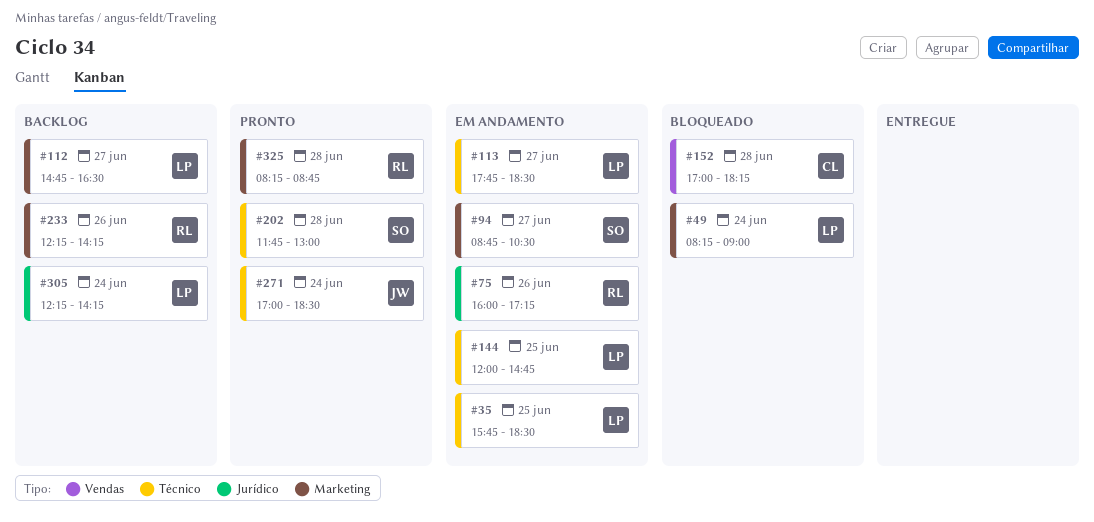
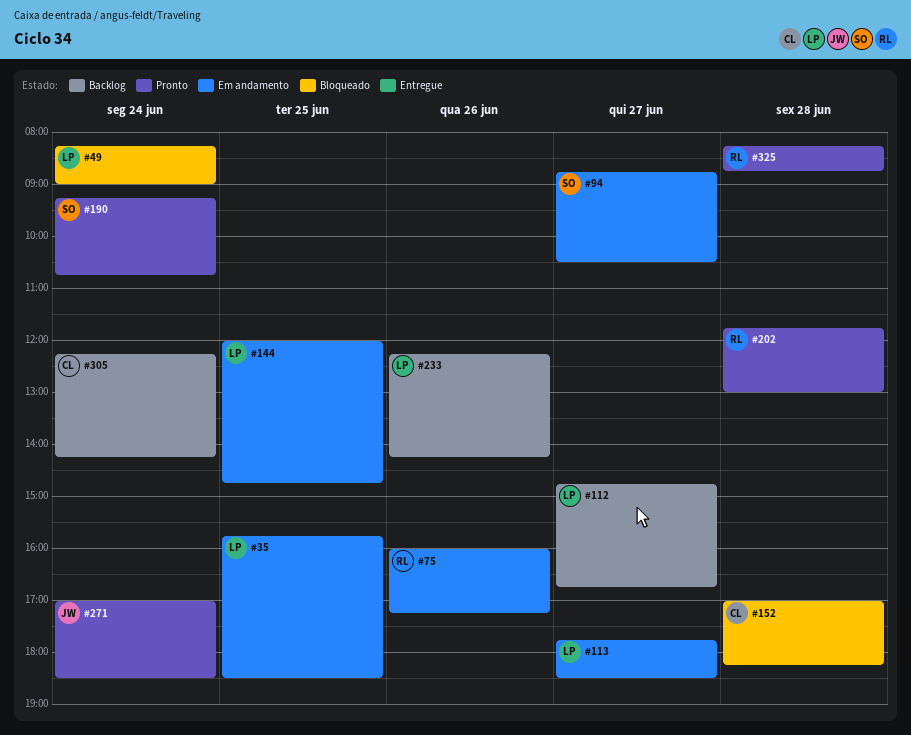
#112, ends: 16:30 -> 16:45
#190: none -> present
#202, owner: SO -> RL
#233, owner: RL -> LP
#305, owner: LP -> CL

